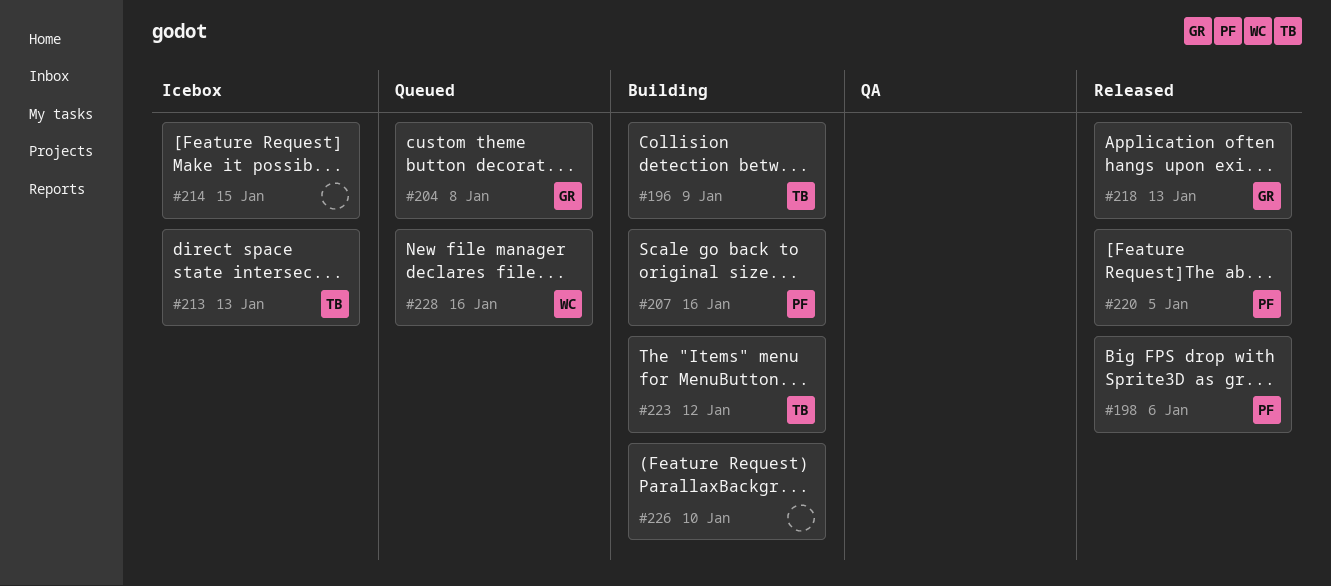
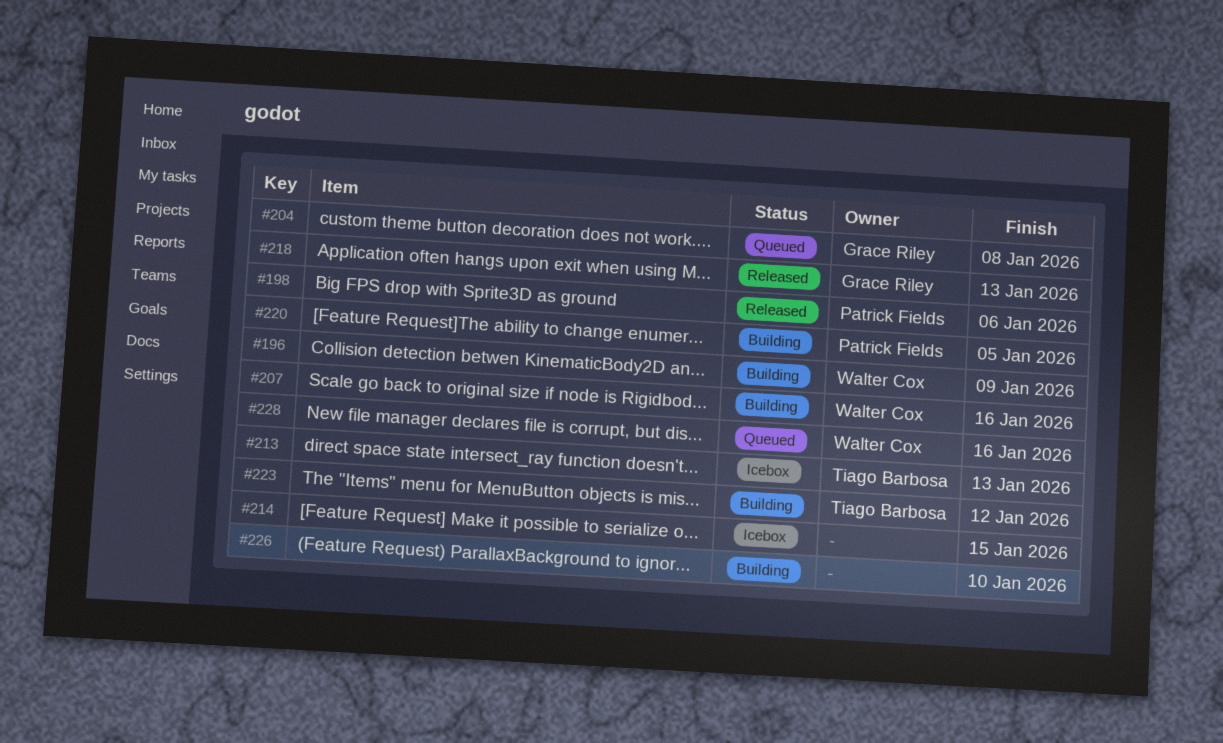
#196, owner: Tiago Barbosa -> Walter Cox
#207, owner: Patrick Fields -> Walter Cox
#220, status: Released -> Building

